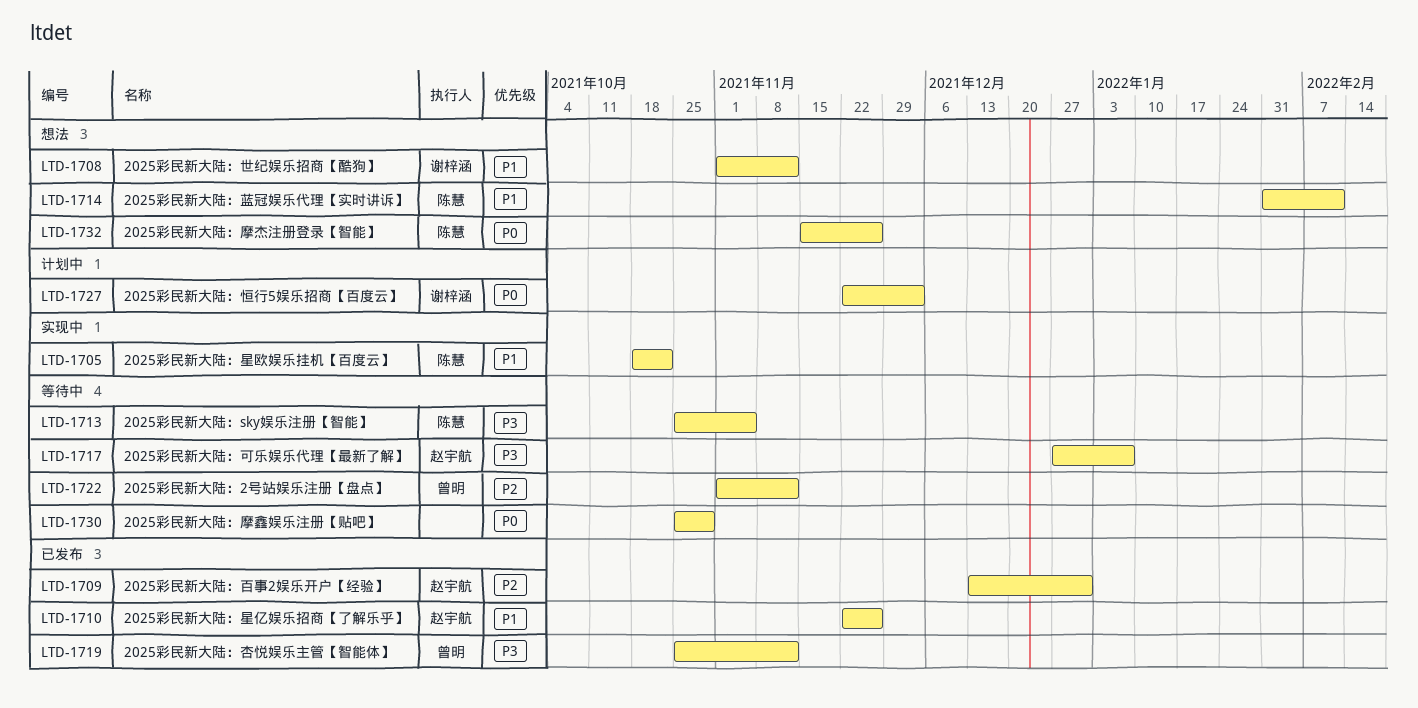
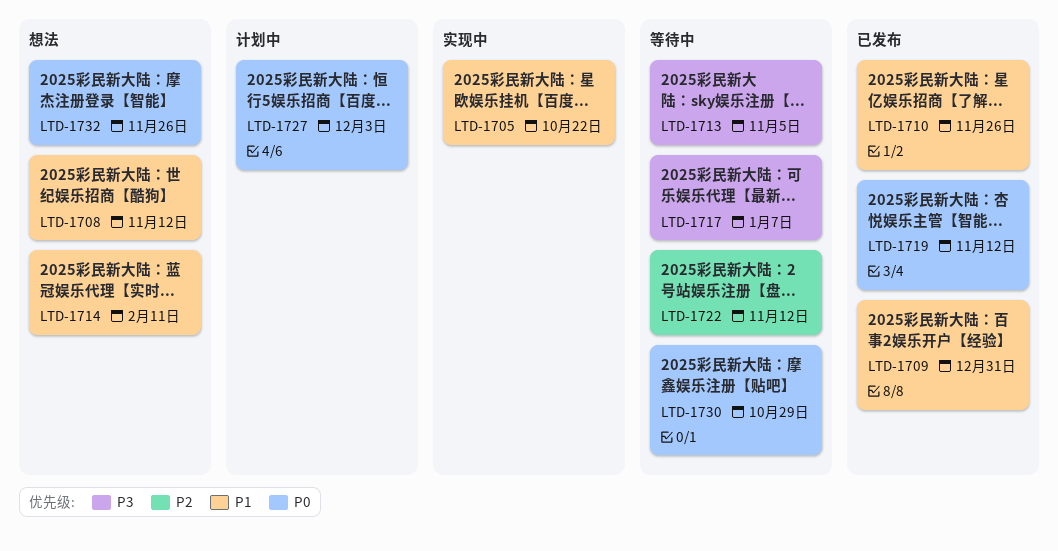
LTD-1709, priority: P2 -> P1
LTD-1719, priority: P3 -> P0

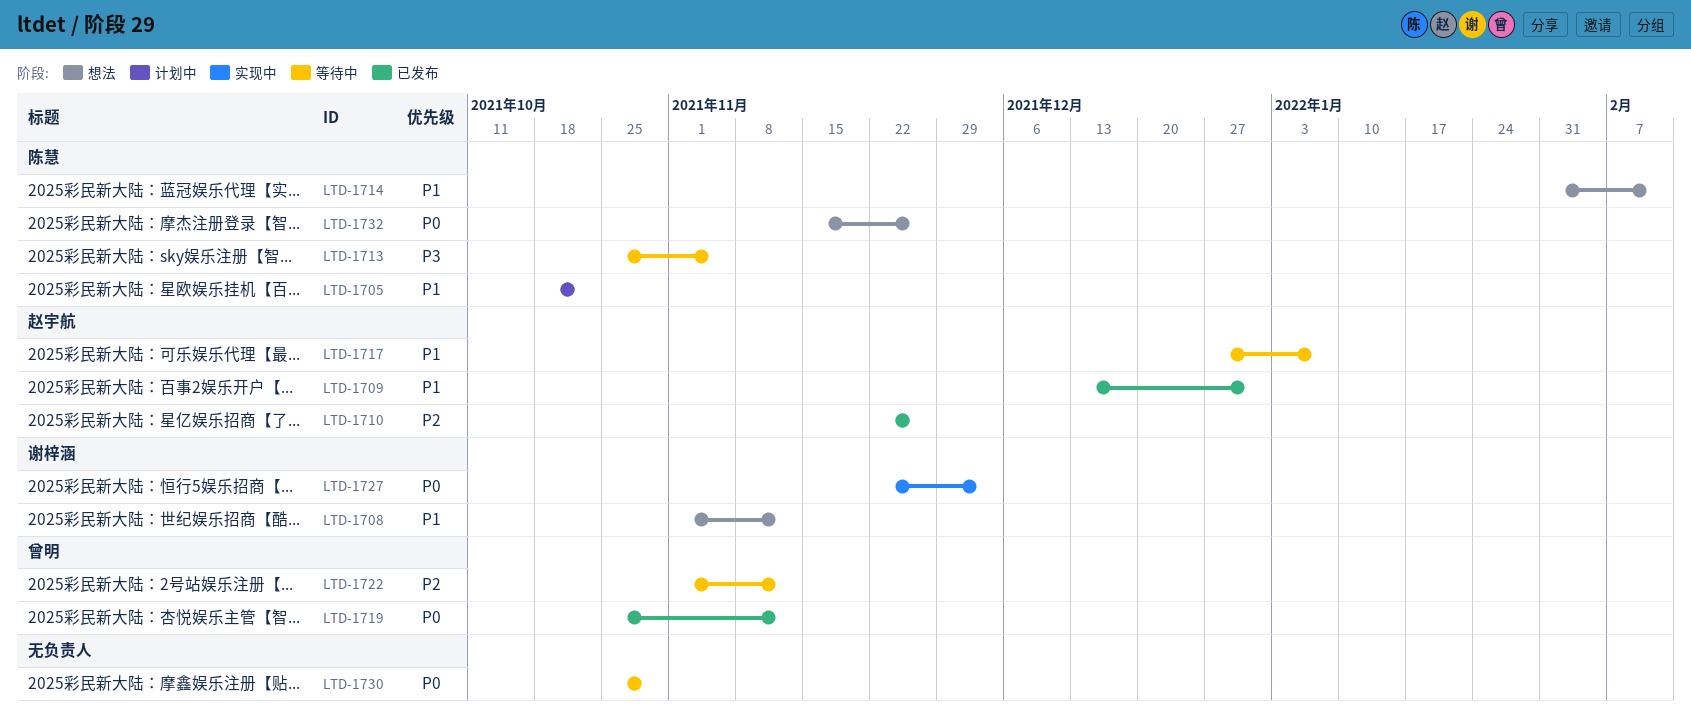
LTD-1705, status: 实现中 -> 计划中
LTD-1710, priority: P1 -> P2
LTD-1717, priority: P3 -> P1
LTD-1727, status: 计划中 -> 实现中

